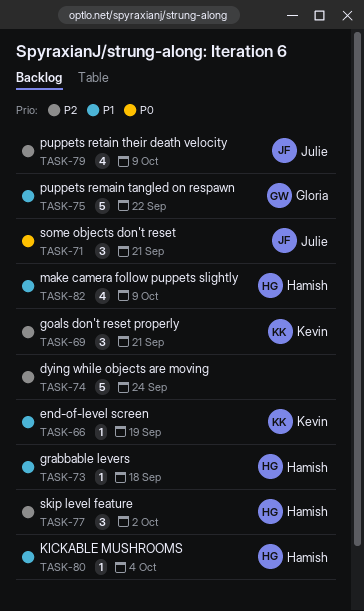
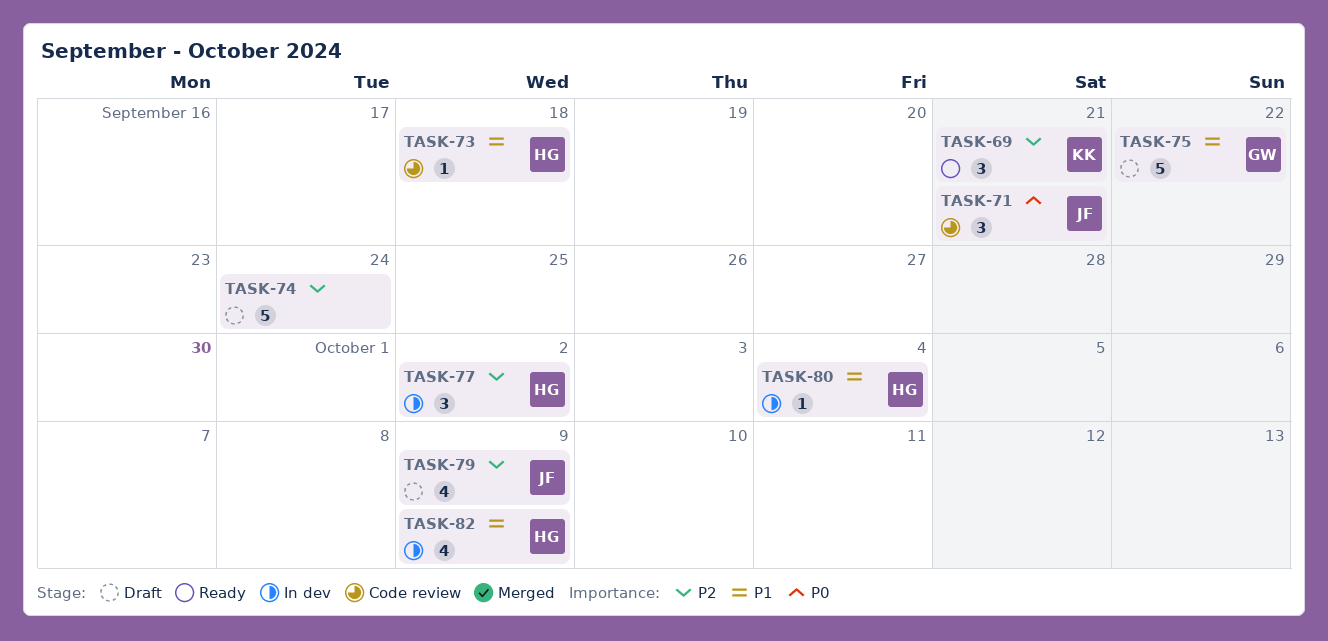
TASK-66: present -> none

